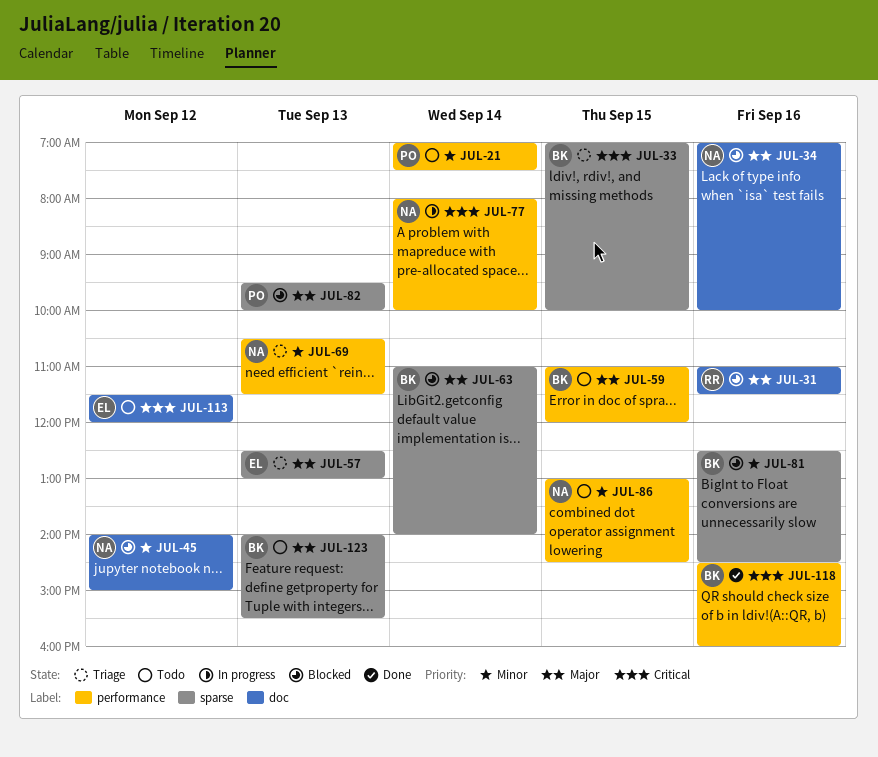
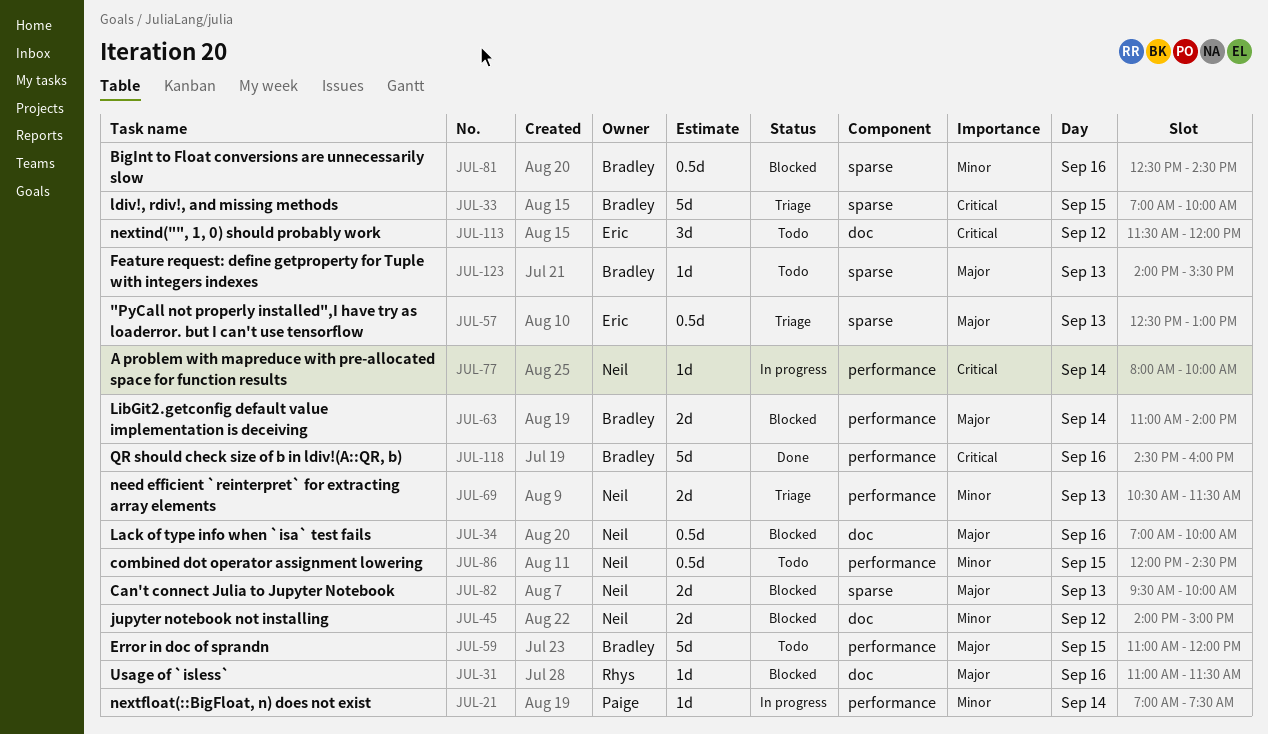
JUL-21, status: Todo -> In progress
JUL-63, label: sparse -> performance
JUL-82, owner: Paige -> Neil
JUL-86, begins: 13:00 -> 12:00

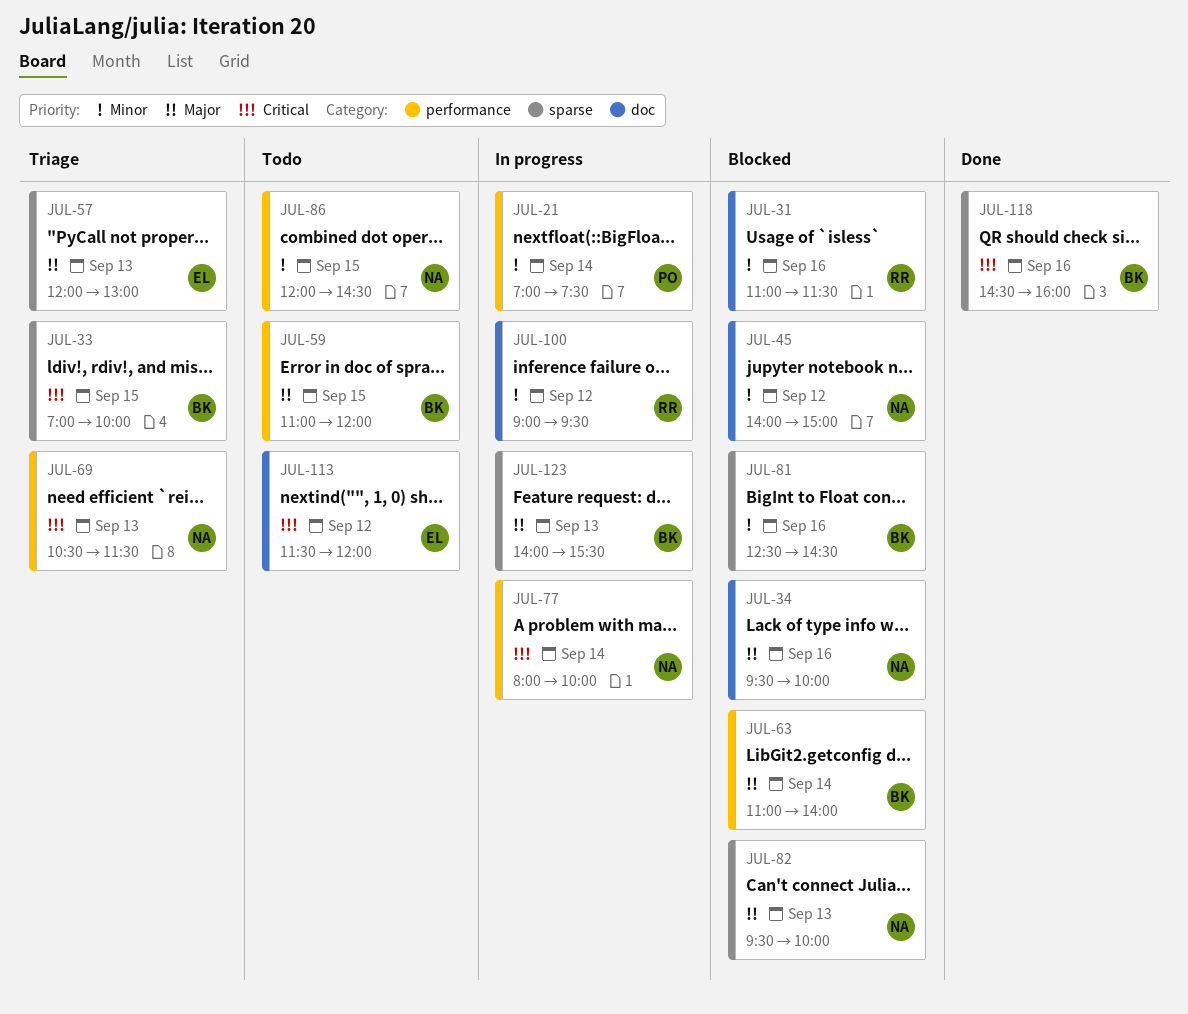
JUL-31, priority: Major -> Minor
JUL-34, begins: 07:00 -> 09:30
JUL-57, begins: 12:30 -> 12:00
JUL-69, priority: Minor -> Critical
JUL-100: none -> present
JUL-118, label: performance -> sparse
JUL-123, status: Todo -> In progress

